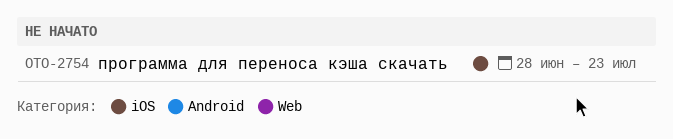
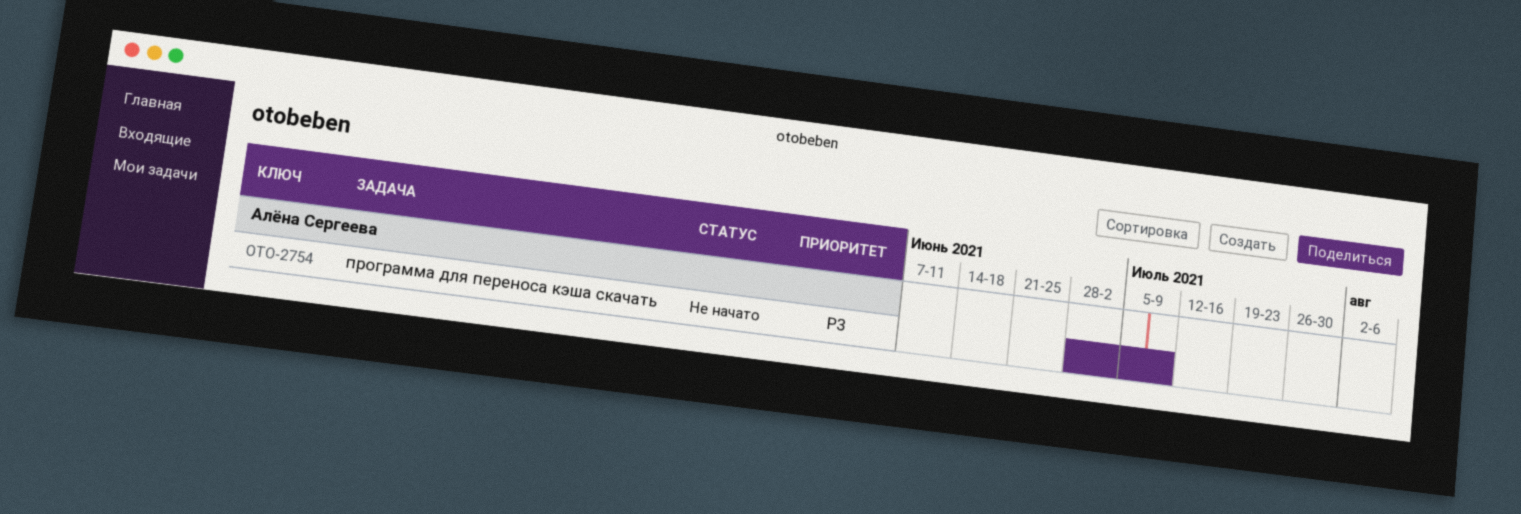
OTO-2754, due: Jul 23 -> Jul 9

